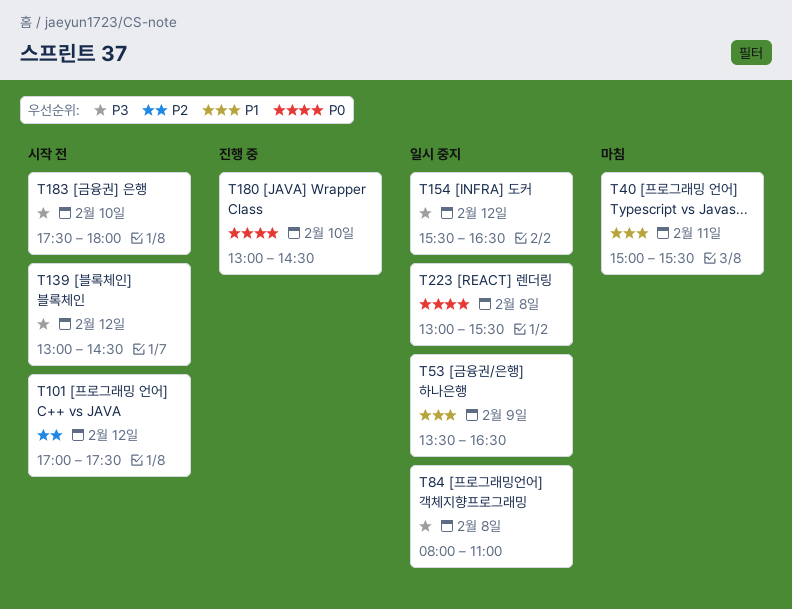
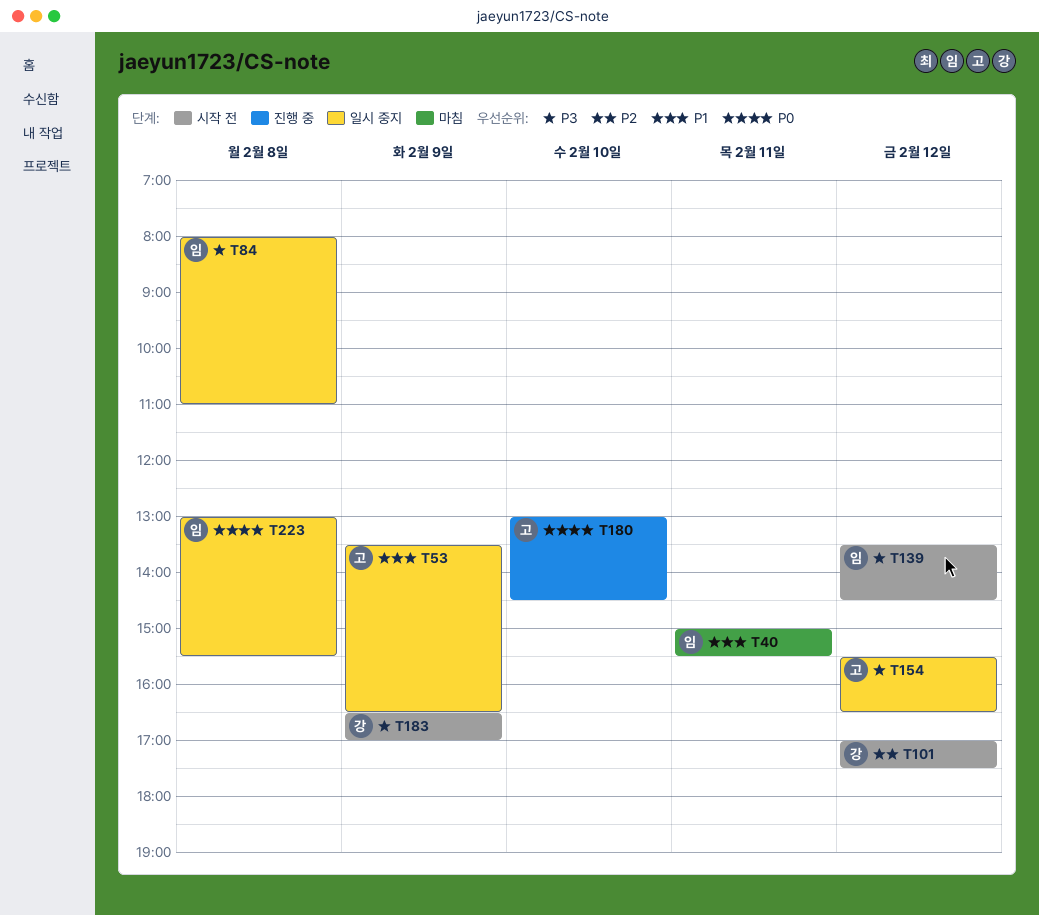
T139, begins: 13:00 -> 13:30
T183, day: Feb 10 -> Feb 9
T183, begins: 17:30 -> 16:30
T183, ends: 18:00 -> 17:00

